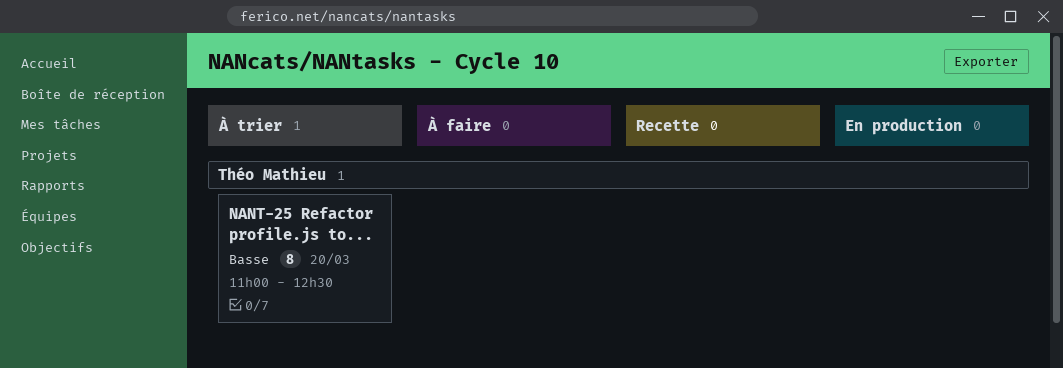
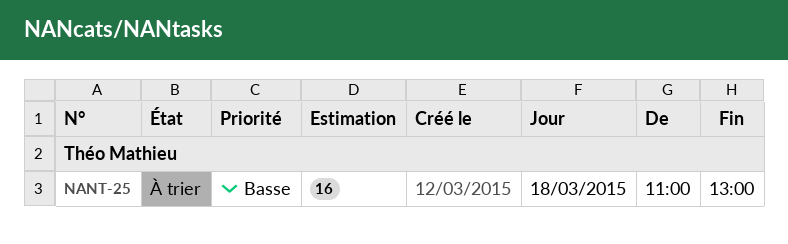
NANT-25, estimate: 8 -> 16
NANT-25, day: Mar 20 -> Mar 18
NANT-25, ends: 12:30 -> 13:00

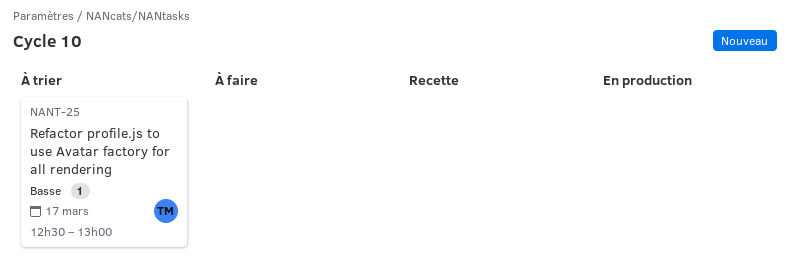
NANT-25, estimate: 16 -> 1
NANT-25, day: Mar 18 -> Mar 17
NANT-25, begins: 11:00 -> 12:30

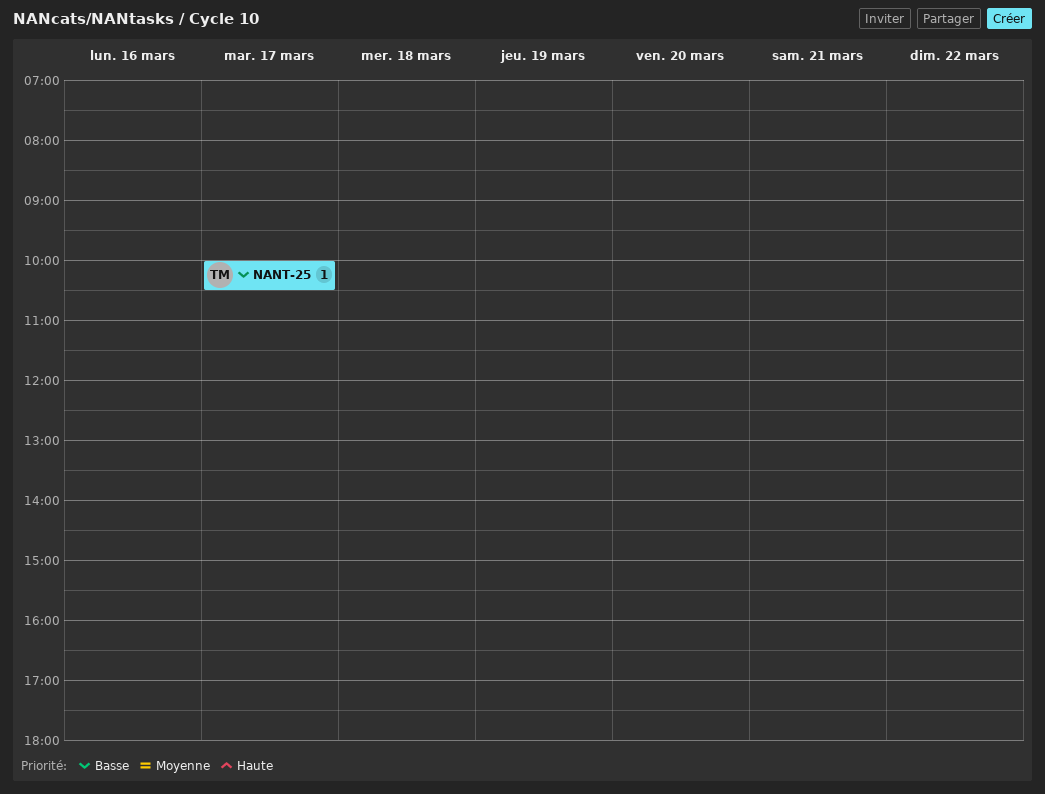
NANT-25, begins: 12:30 -> 10:00
NANT-25, ends: 13:00 -> 10:30

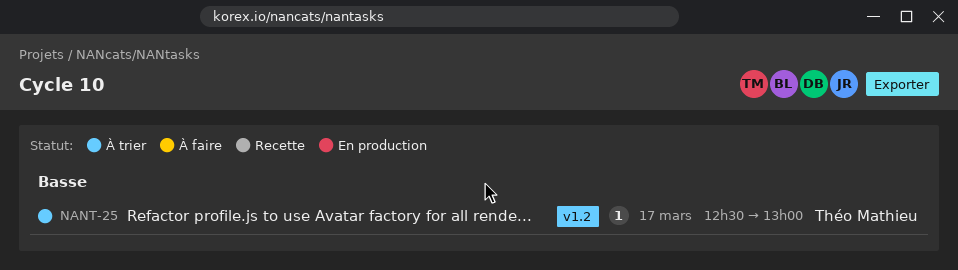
NANT-25, begins: 10:00 -> 12:30
NANT-25, ends: 10:30 -> 13:00

